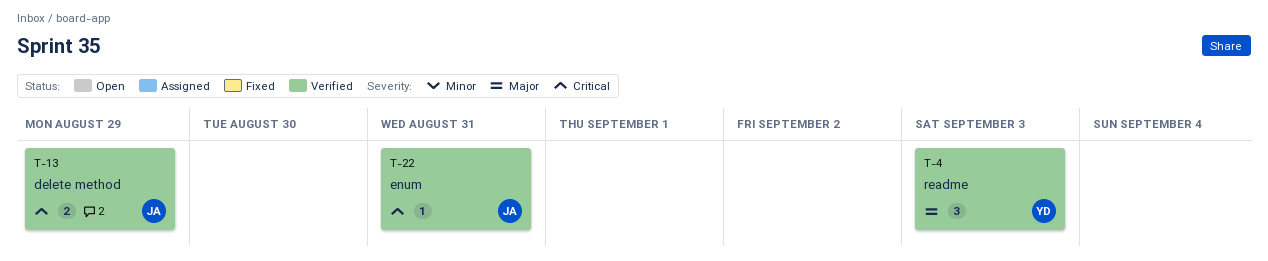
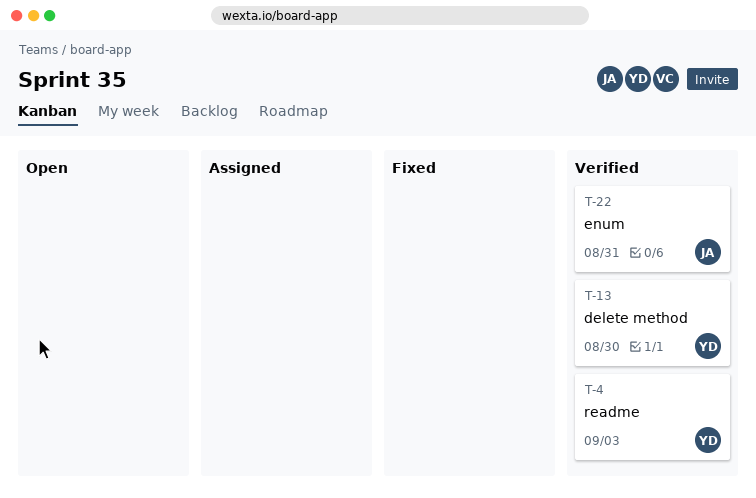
T-13, owner: JA -> YD
T-13, due: Aug 29 -> Aug 30

